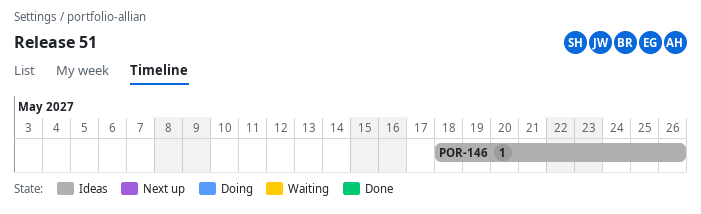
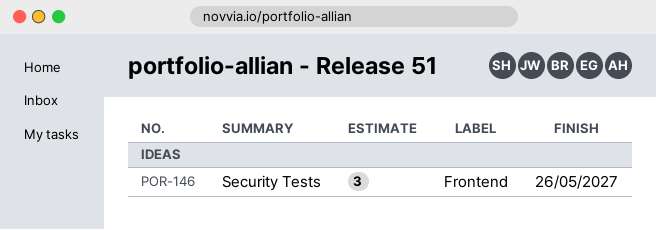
POR-146, estimate: 1 -> 3

